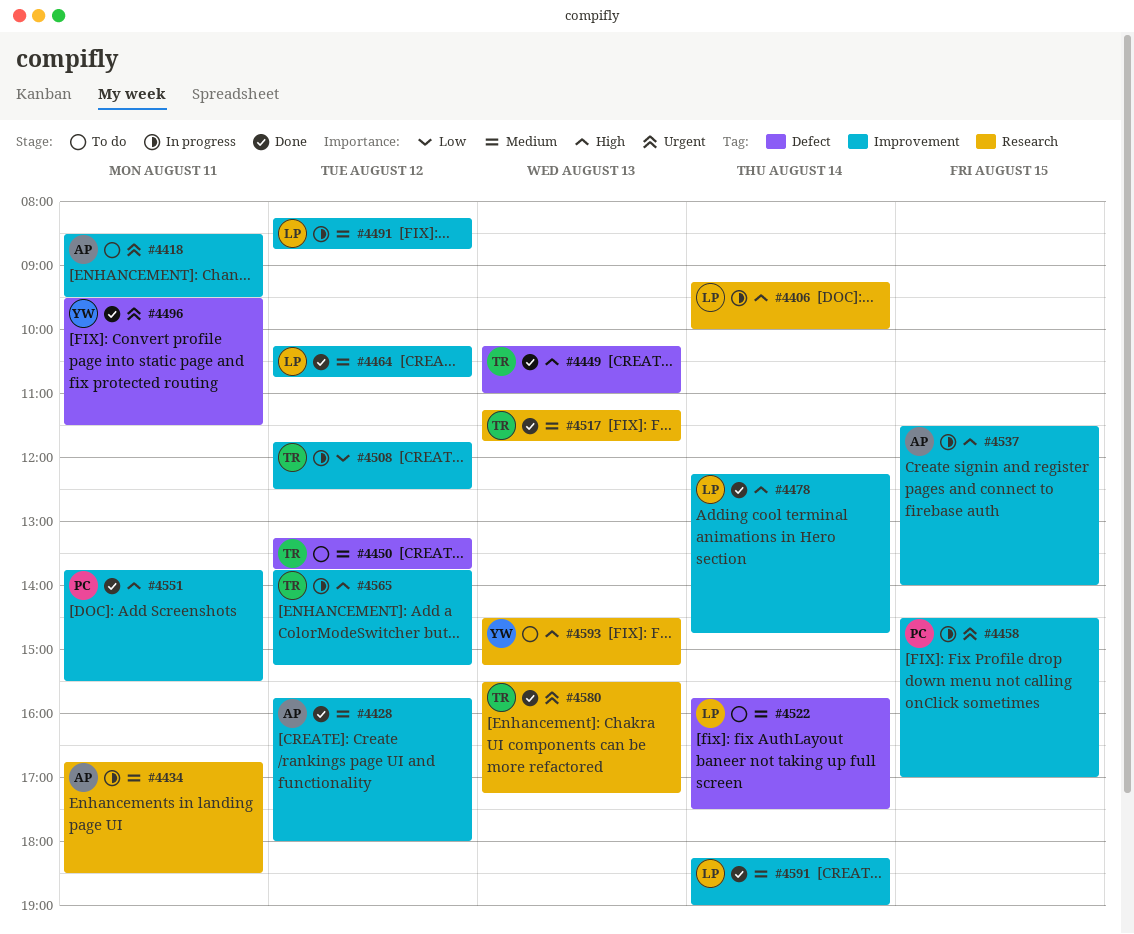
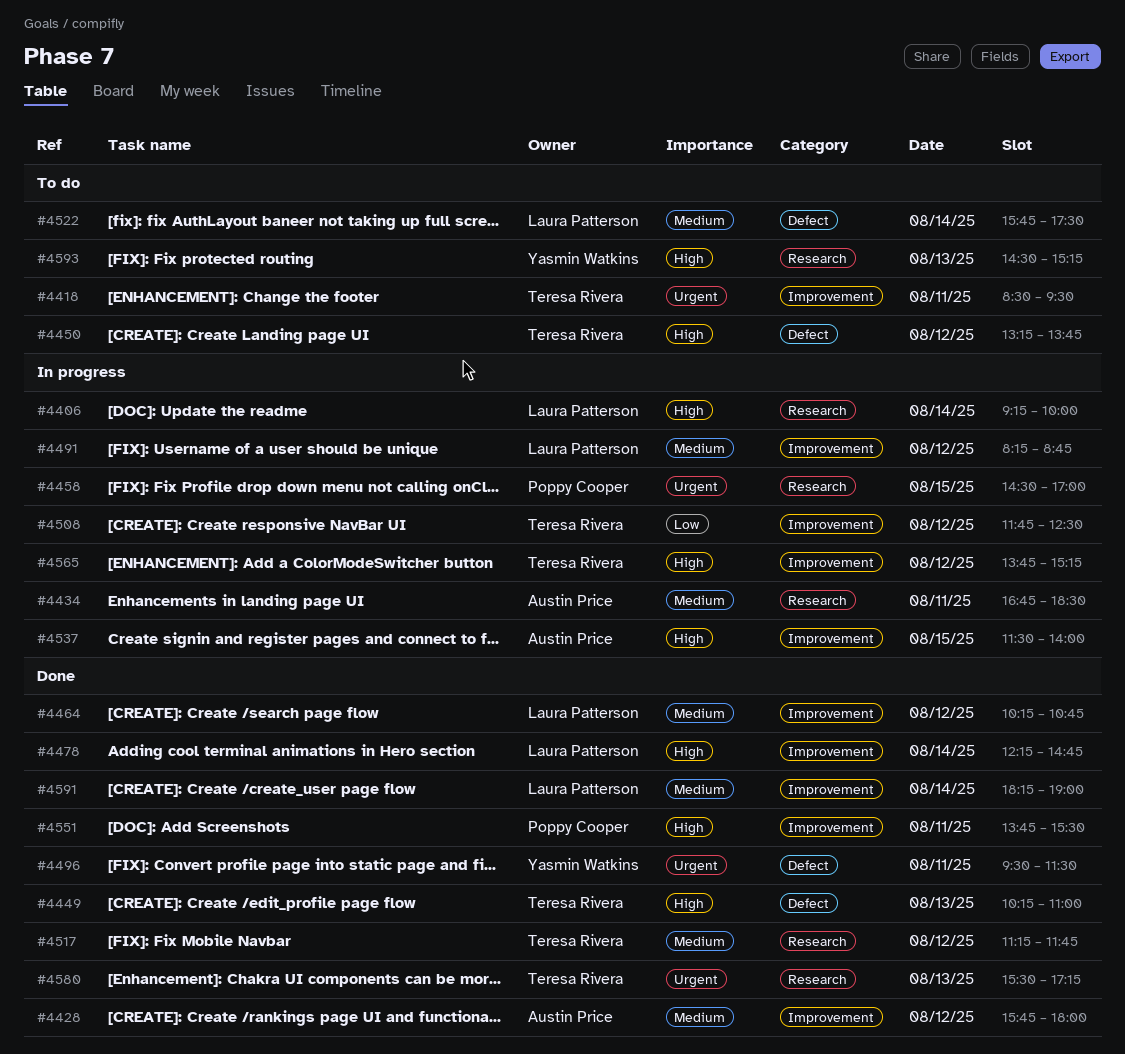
#4418, owner: Austin Price -> Teresa Rivera
#4450, priority: Medium -> High
#4458, label: Improvement -> Research
#4517, day: Aug 13 -> Aug 12

